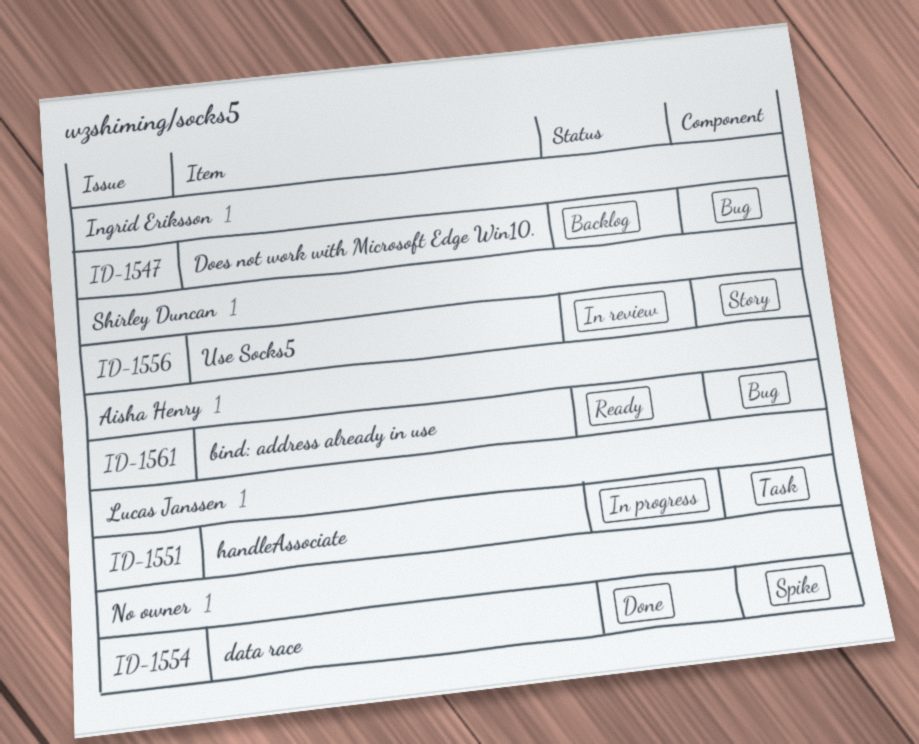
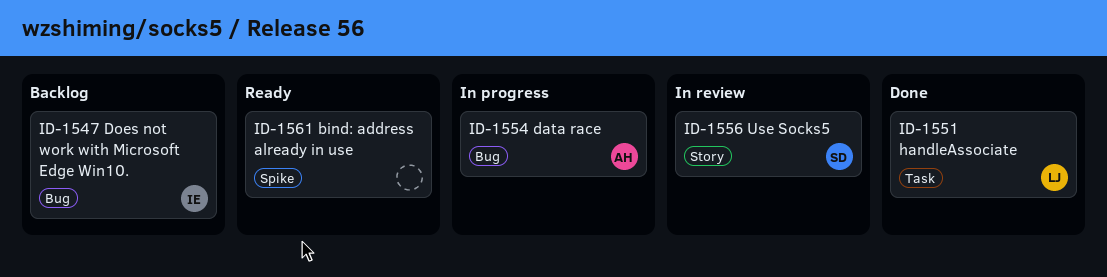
ID-1551, status: In progress -> Done
ID-1554, status: Done -> In progress
ID-1554, owner: none -> Aisha Henry
ID-1554, label: Spike -> Bug
ID-1561, owner: Aisha Henry -> none
ID-1561, label: Bug -> Spike

